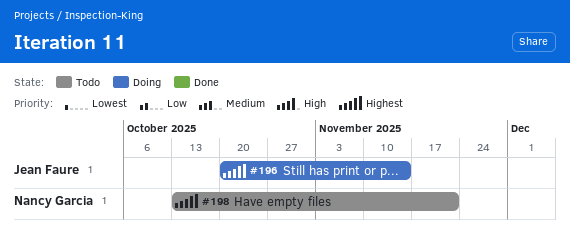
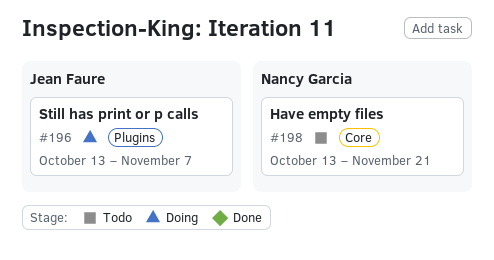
#196, start: Oct 20 -> Oct 13
#196, due: Nov 14 -> Nov 7

